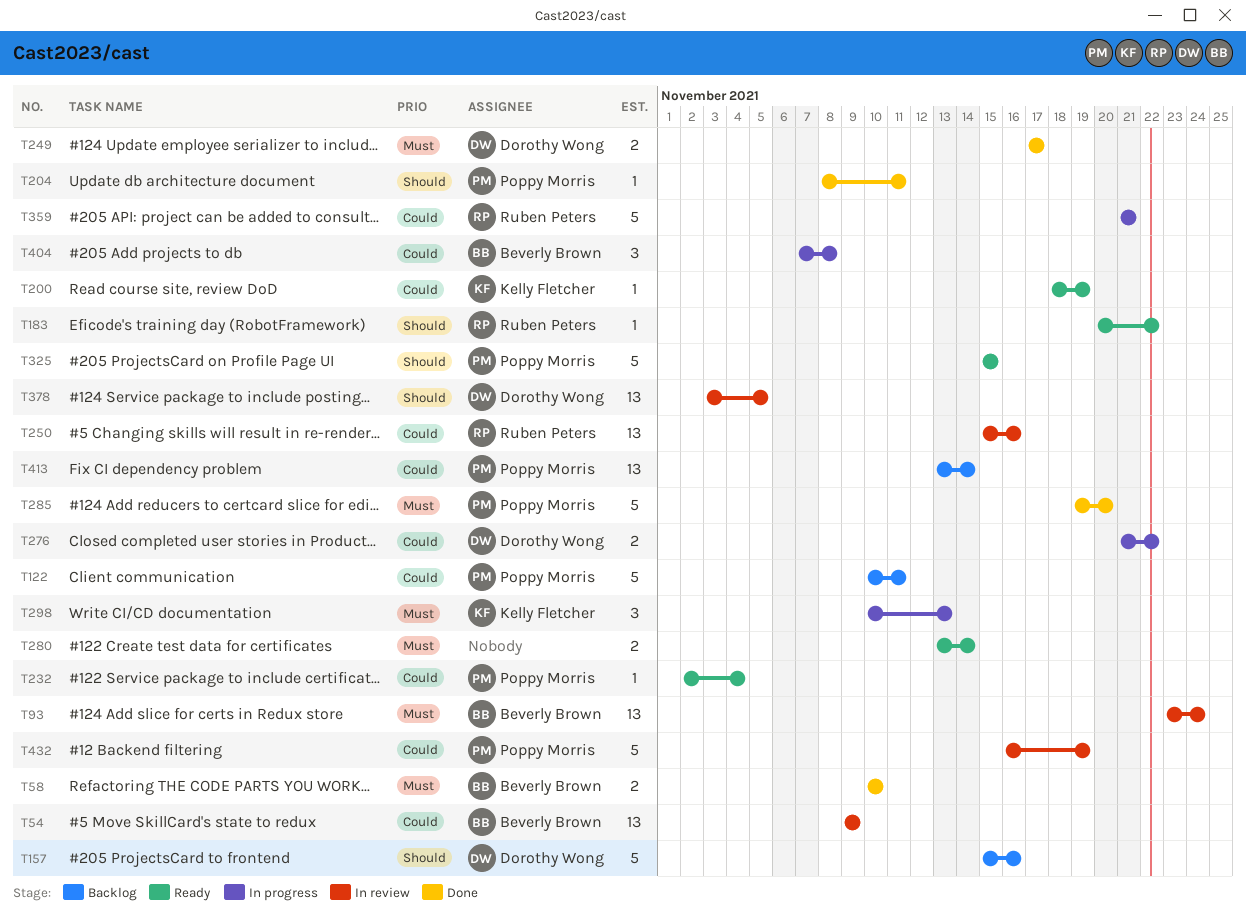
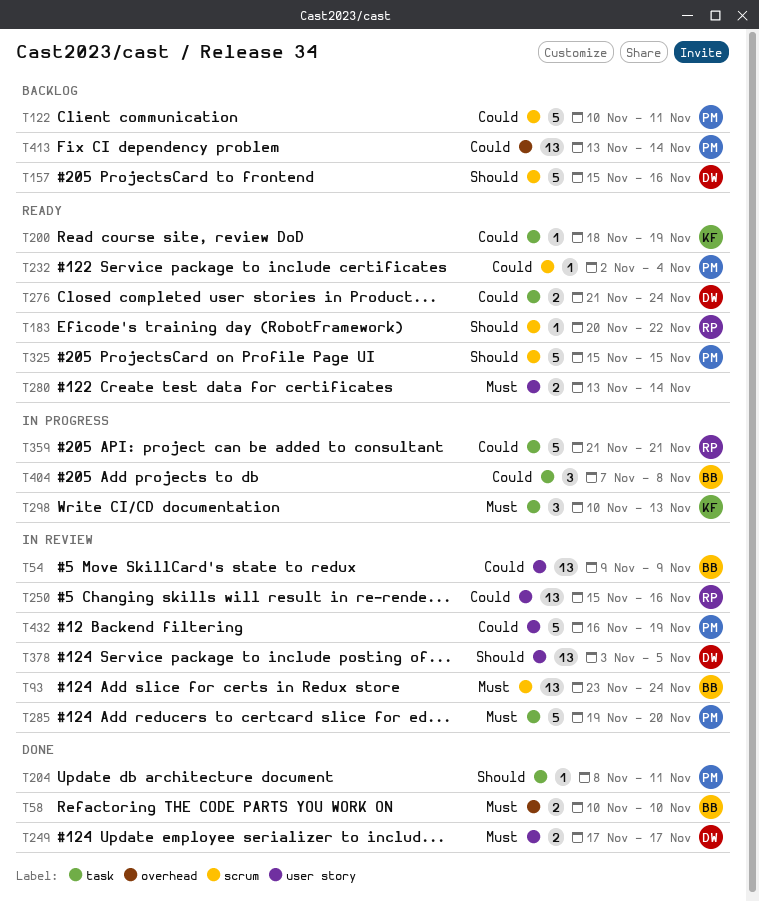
T276, status: In progress -> Ready
T276, due: Nov 22 -> Nov 24
T285, status: Done -> In review

